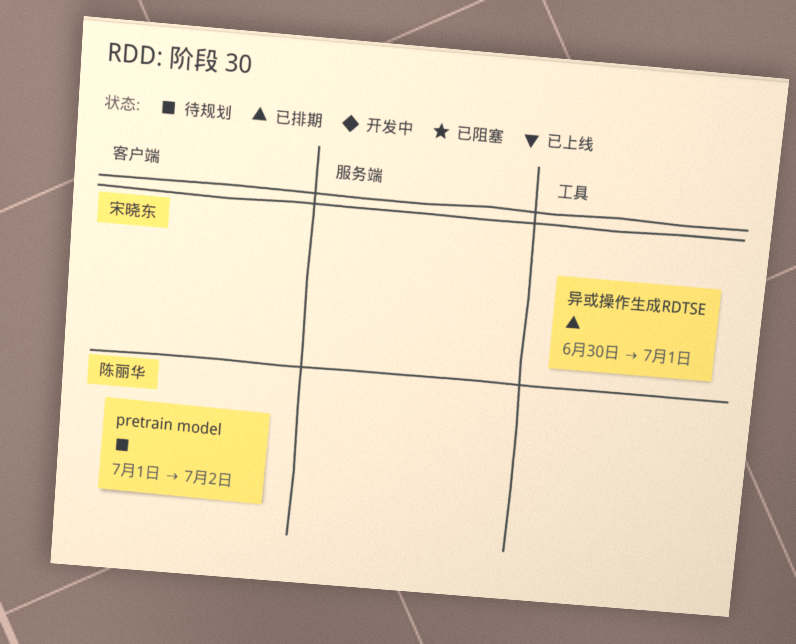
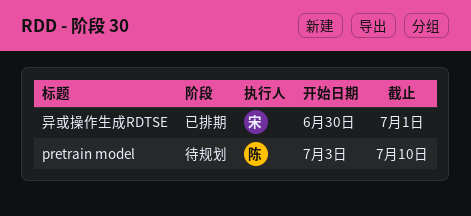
pretrain model, start: Jul 1 -> Jul 3
pretrain model, due: Jul 2 -> Jul 10

